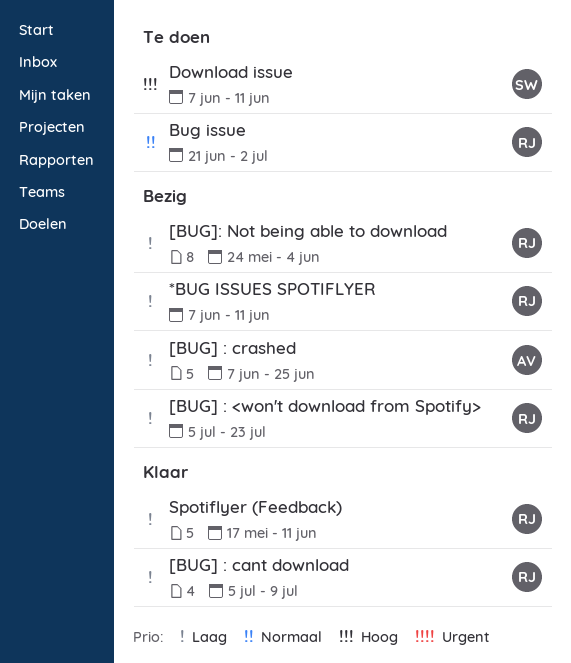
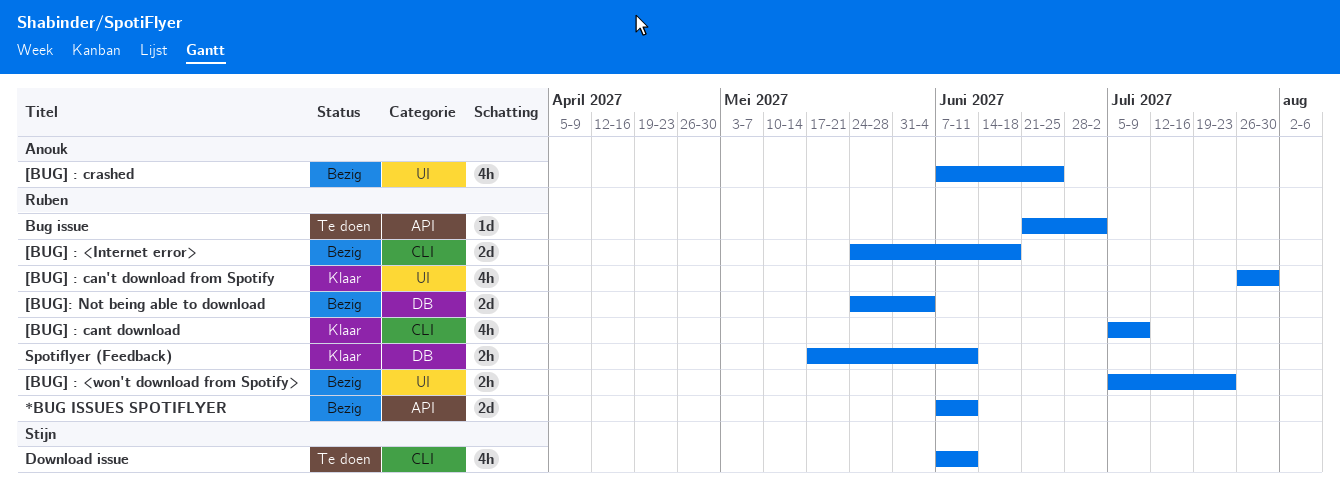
[BUG] : <Internet error>: none -> present
[BUG] : can't download from Spotify: none -> present

